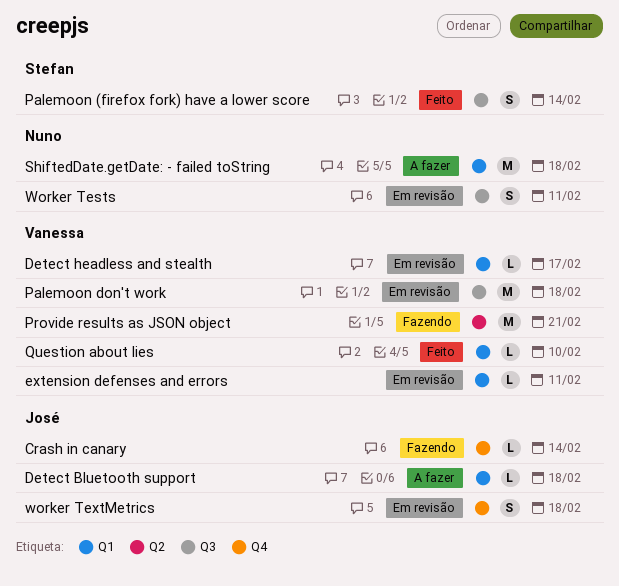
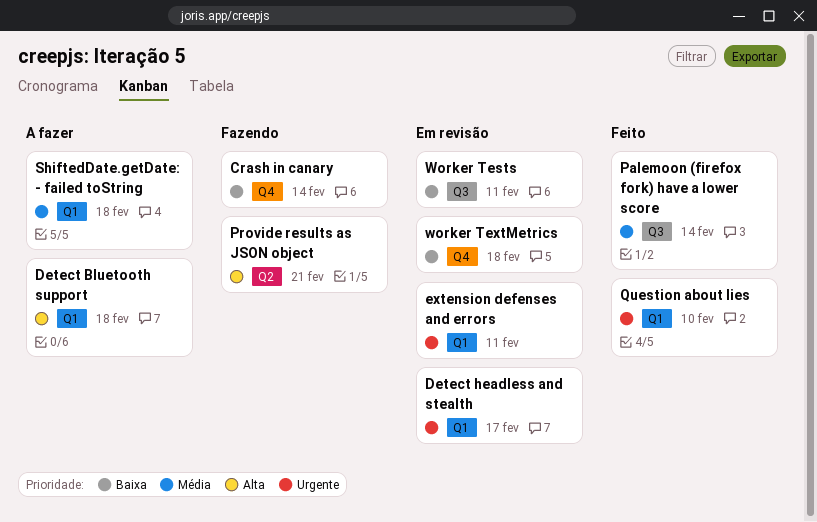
Palemoon don't work: present -> none

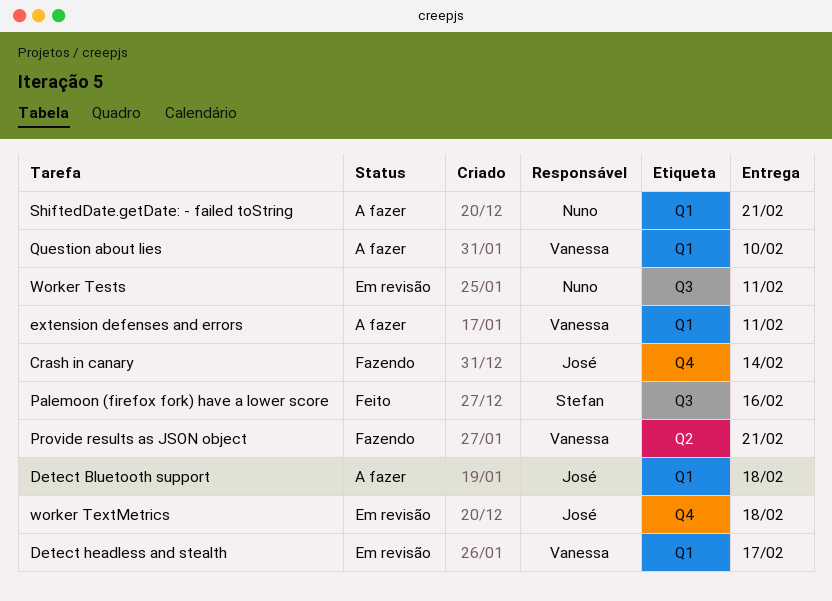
extension defenses and errors, status: Em revisão -> A fazer
Palemoon (firefox fork) have a lower score, due: Feb 14 -> Feb 16
Question about lies, status: Feito -> A fazer
ShiftedDate.getDate: - failed toString, due: Feb 18 -> Feb 21

